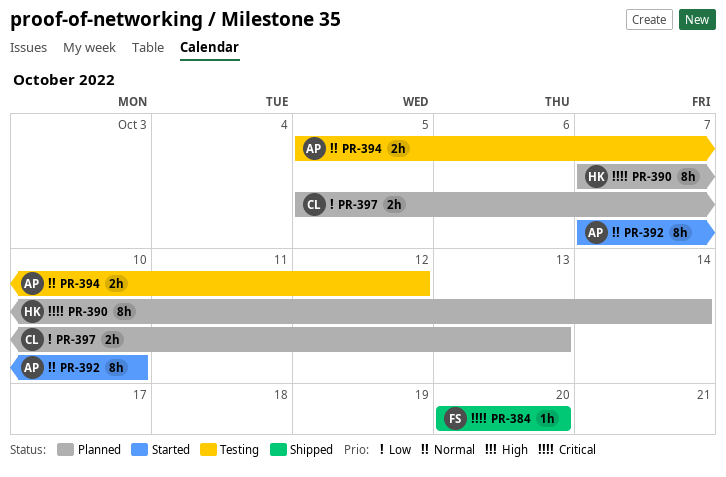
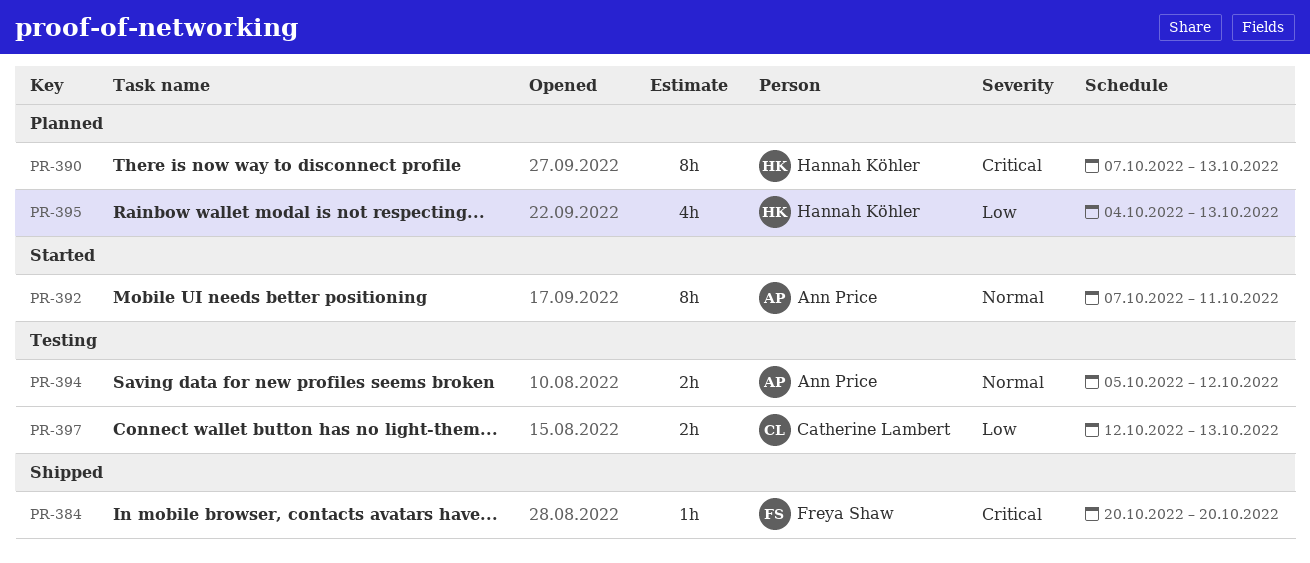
PR-390, due: Oct 14 -> Oct 13
PR-392, due: Oct 10 -> Oct 11
PR-395: none -> present
PR-397, status: Planned -> Testing
PR-397, start: Oct 5 -> Oct 12

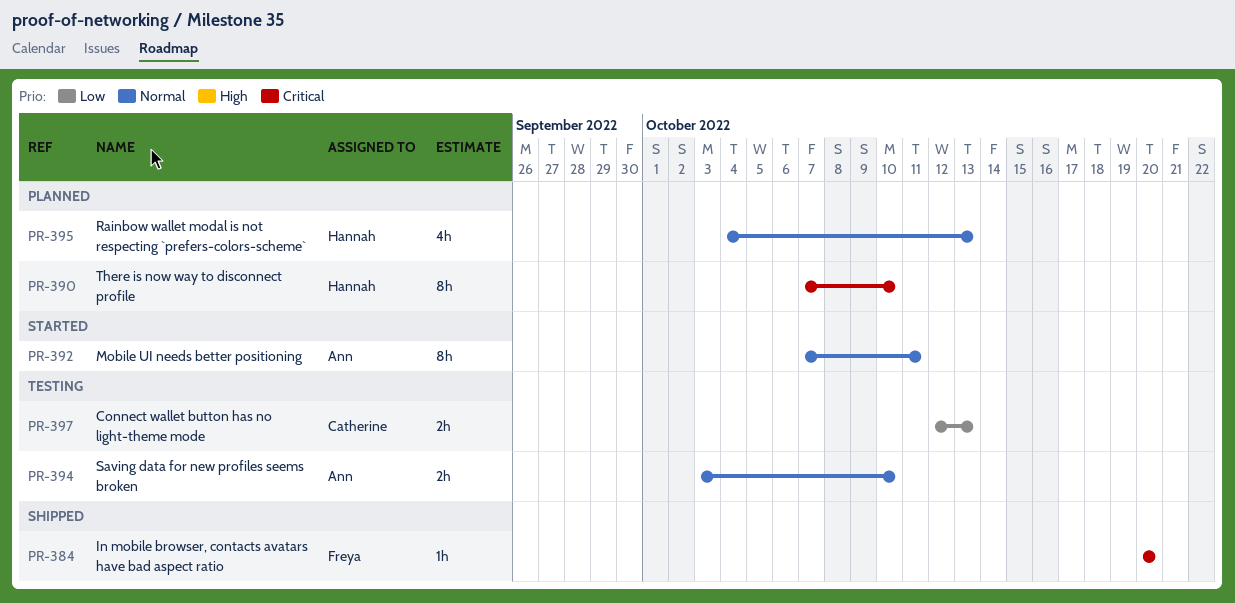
PR-390, due: Oct 13 -> Oct 10
PR-394, start: Oct 5 -> Oct 3
PR-394, due: Oct 12 -> Oct 10
PR-395, priority: Low -> Normal

